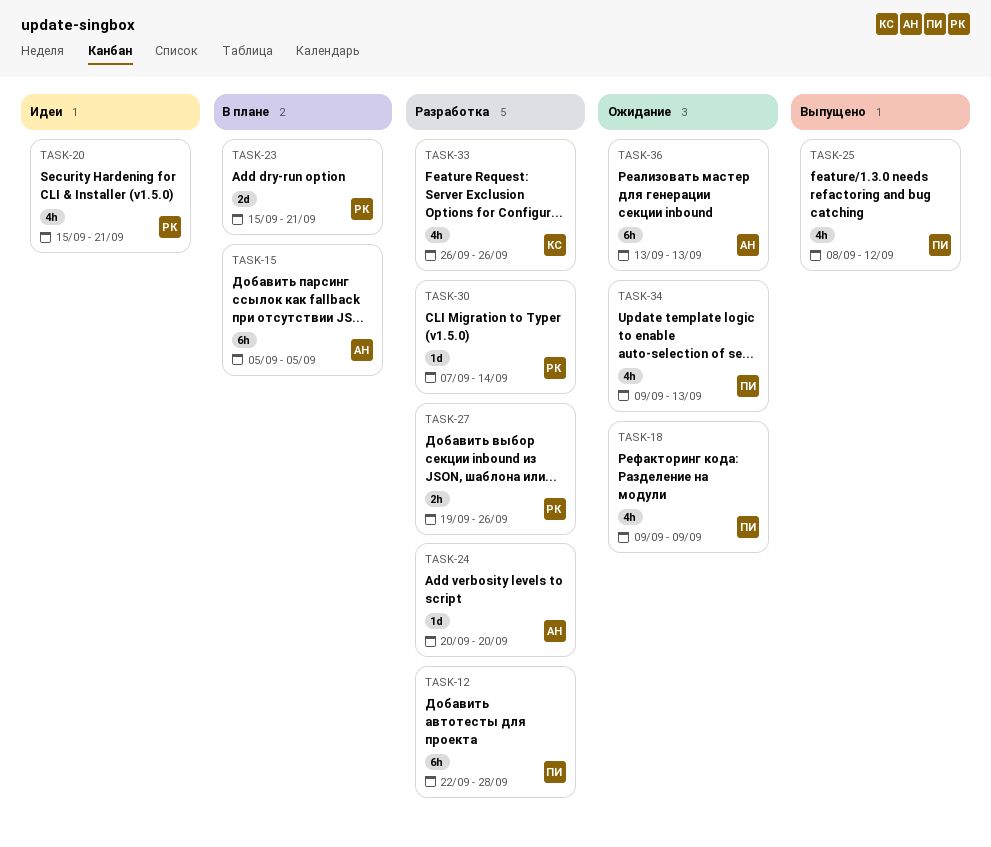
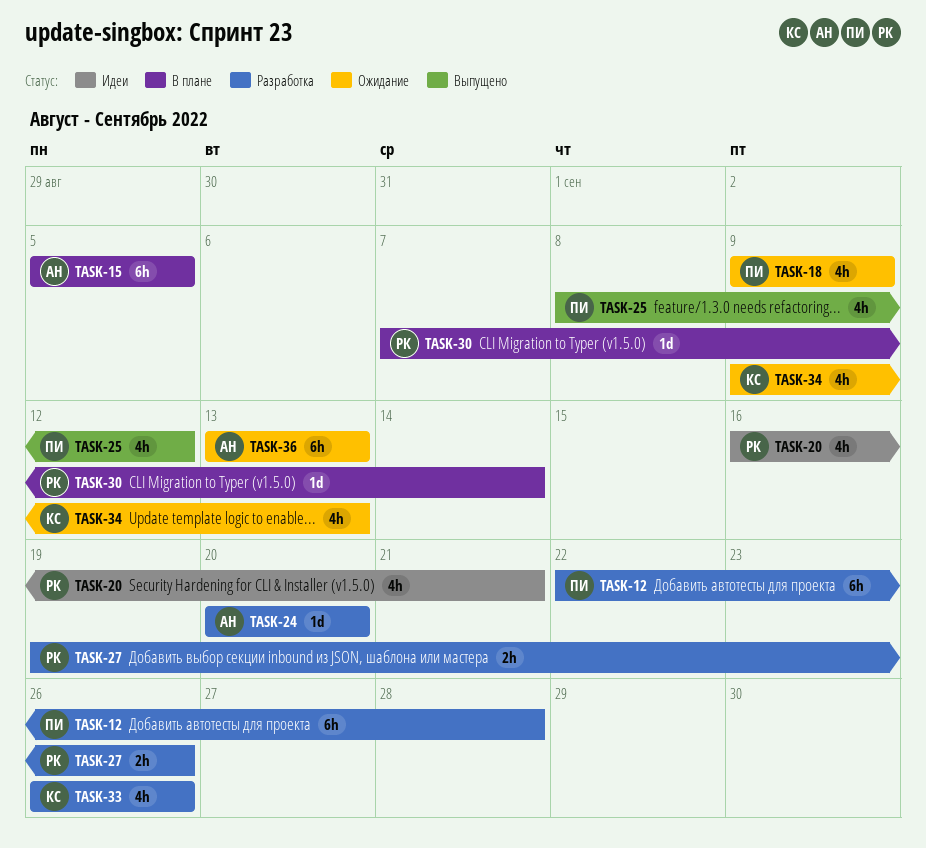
TASK-20, start: Sep 15 -> Sep 16
TASK-23: present -> none
TASK-30, status: Разработка -> В плане
TASK-34, owner: ПИ -> КС

